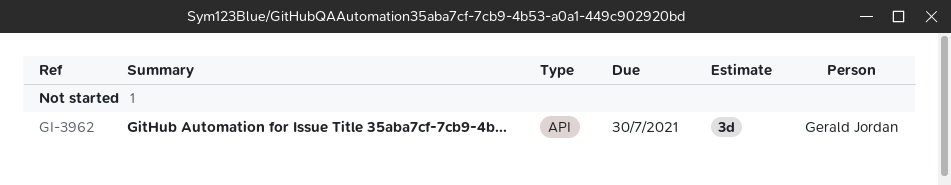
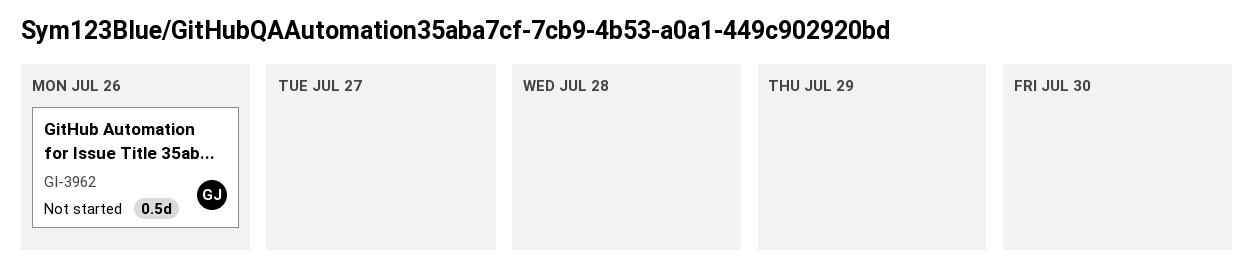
GI-3962, estimate: 3d -> 0.5d
GI-3962, due: Jul 30 -> Jul 26

